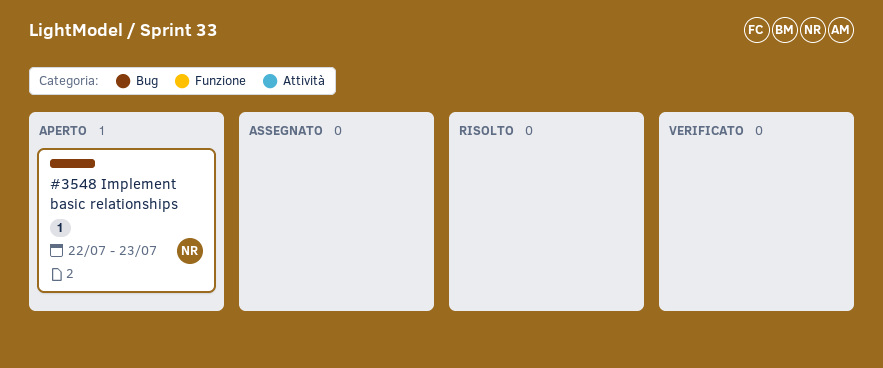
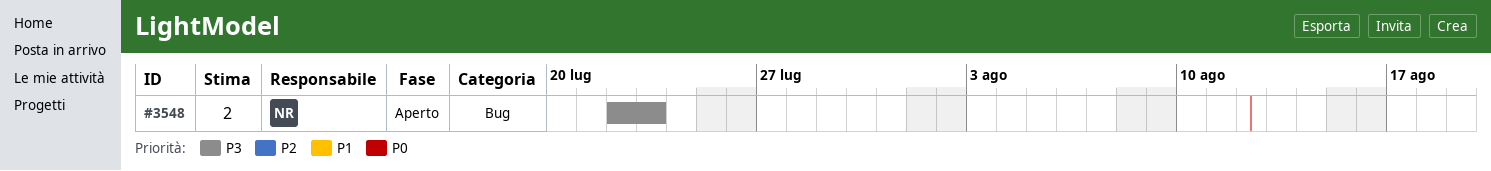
#3548, estimate: 1 -> 2

